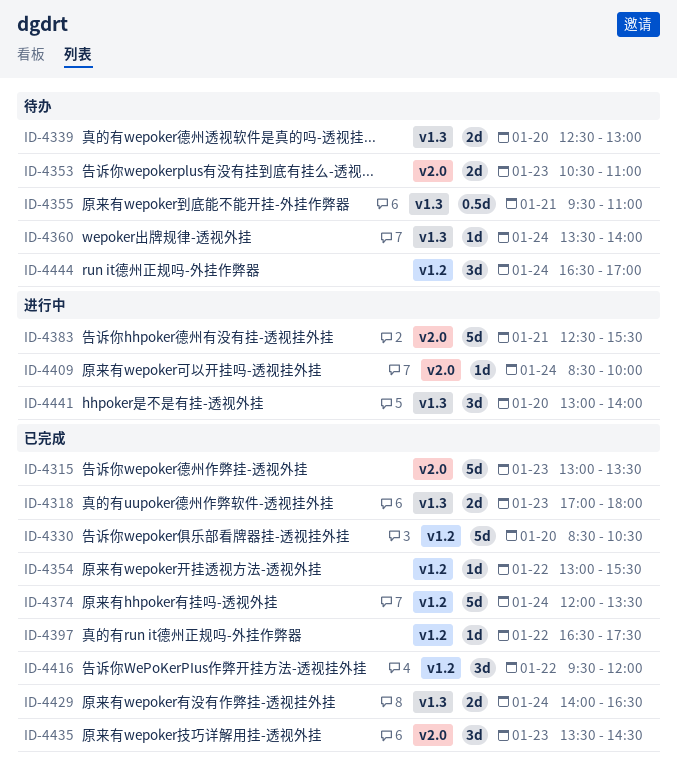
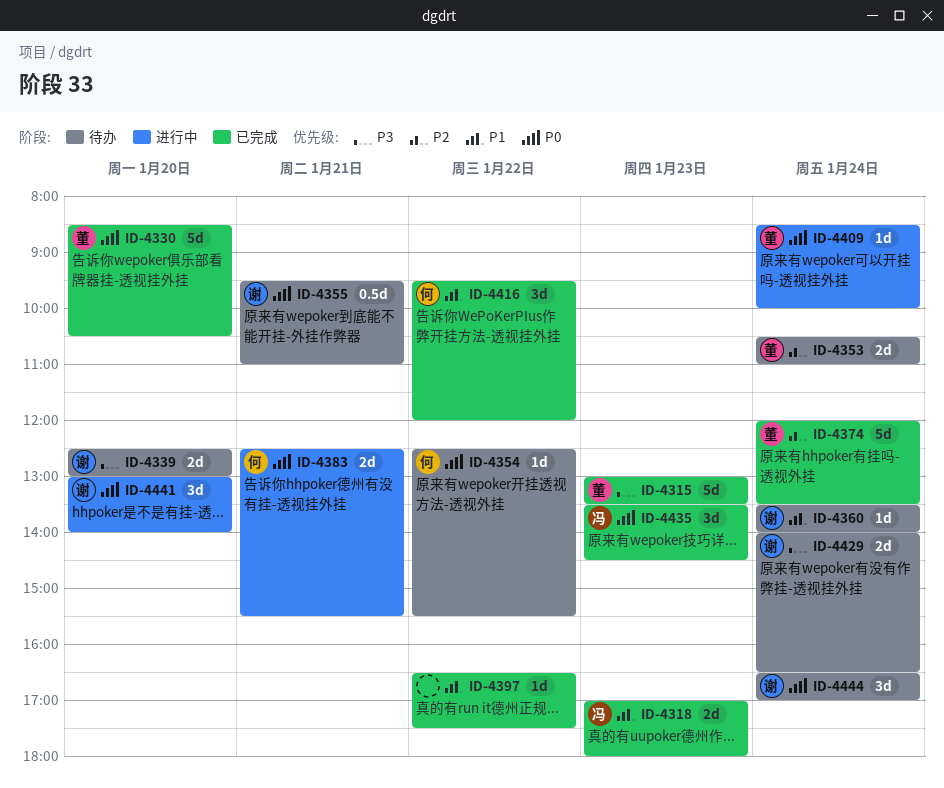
ID-4353, day: Jan 23 -> Jan 24
ID-4354, status: 已完成 -> 待办
ID-4354, begins: 13:00 -> 12:30
ID-4383, estimate: 5d -> 2d
ID-4429, status: 已完成 -> 待办

